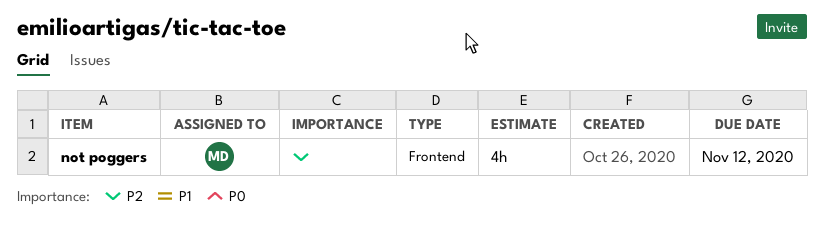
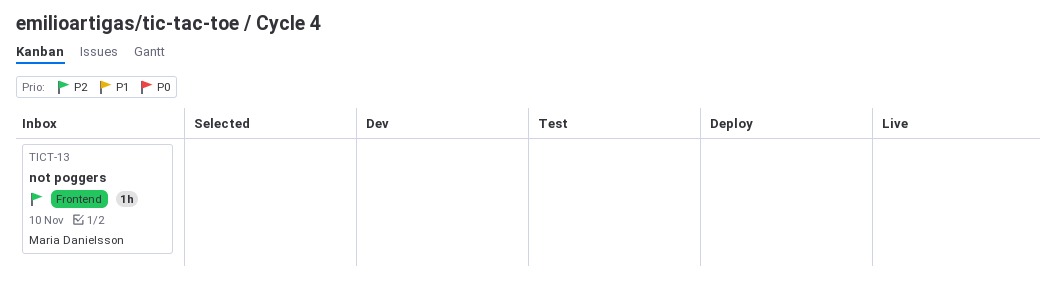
not poggers, estimate: 4h -> 1h
not poggers, due: Nov 12 -> Nov 10

